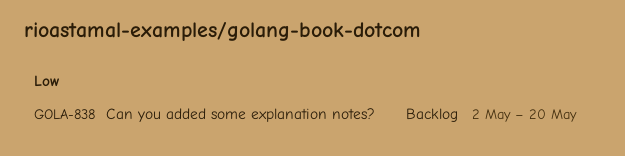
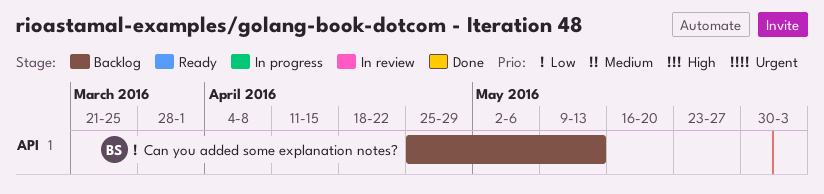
Can you added some explanation notes?, start: May 2 -> Apr 25
Can you added some explanation notes?, due: May 20 -> May 13

